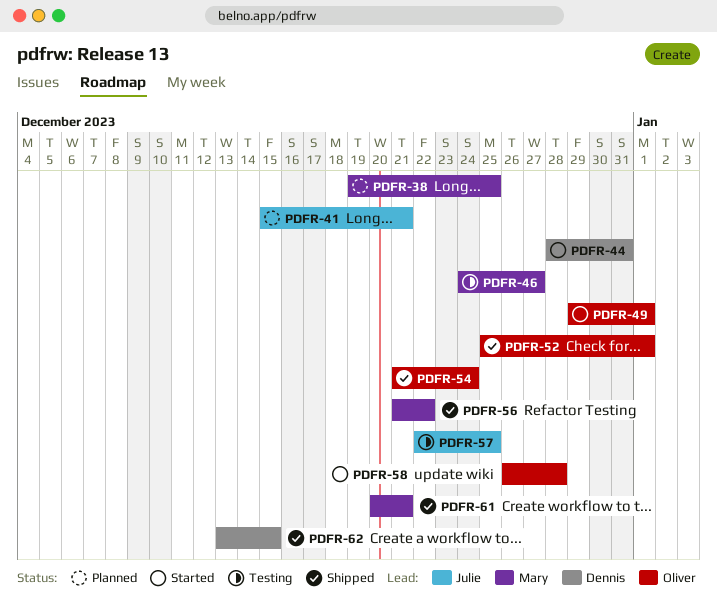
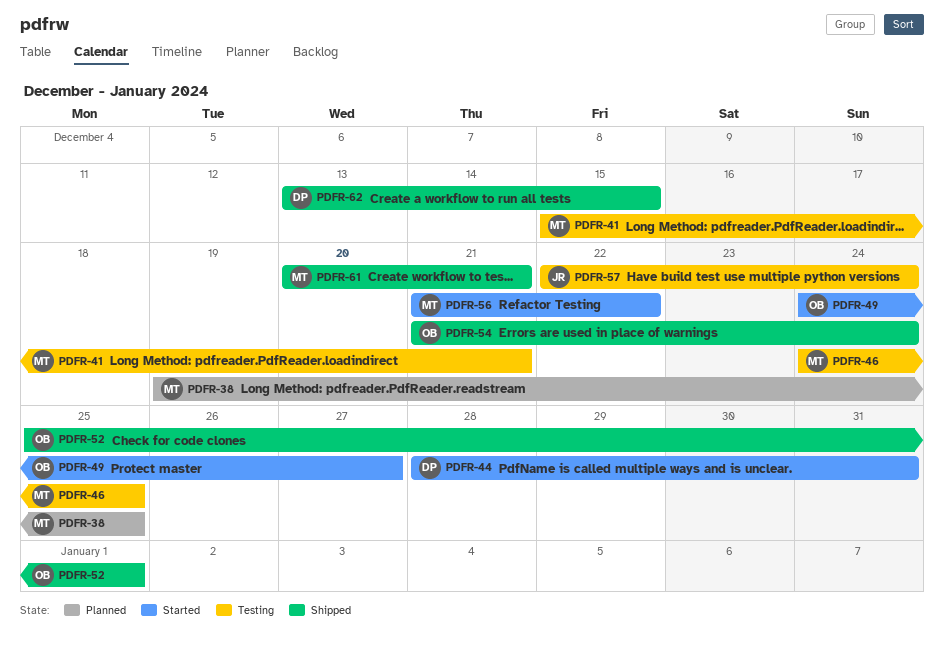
PDFR-41, status: Planned -> Testing
PDFR-41, owner: Julie -> Mary
PDFR-46, due: Dec 27 -> Dec 25
PDFR-49, start: Dec 29 -> Dec 24
PDFR-49, due: Jan 1 -> Dec 27
PDFR-56, status: Shipped -> Started
PDFR-57, due: Dec 25 -> Dec 24
PDFR-58: present -> none

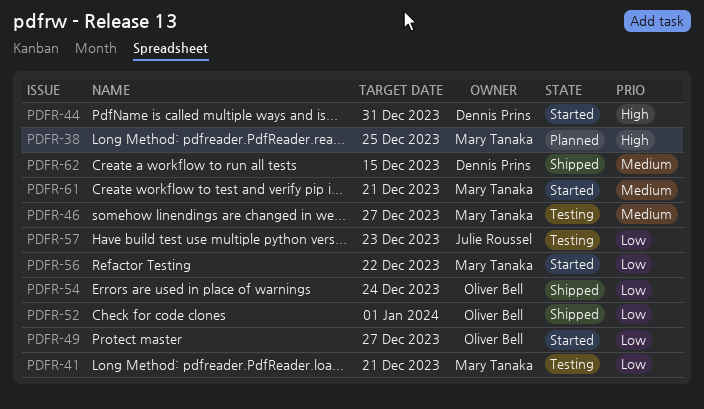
PDFR-46, due: Dec 25 -> Dec 27
PDFR-57, due: Dec 24 -> Dec 23
PDFR-61, status: Shipped -> Started

